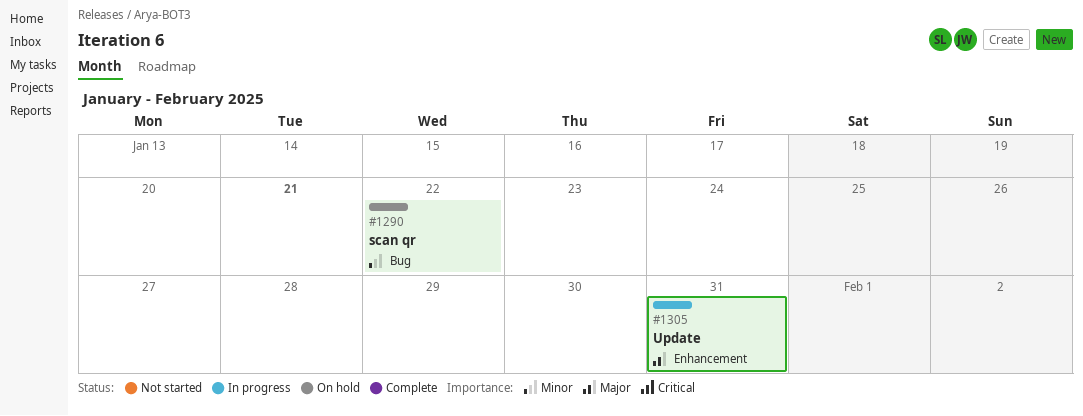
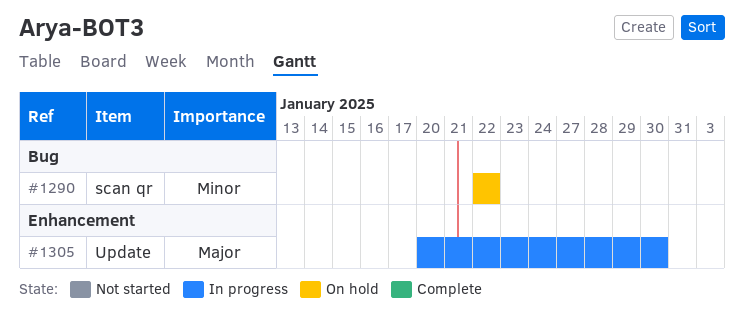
#1305, due: Jan 31 -> Jan 30

